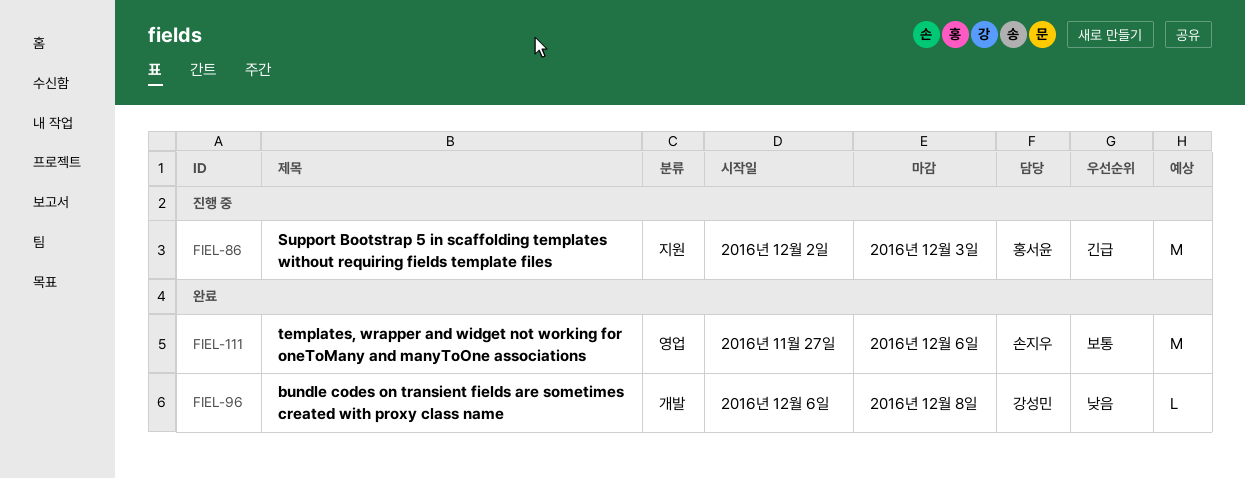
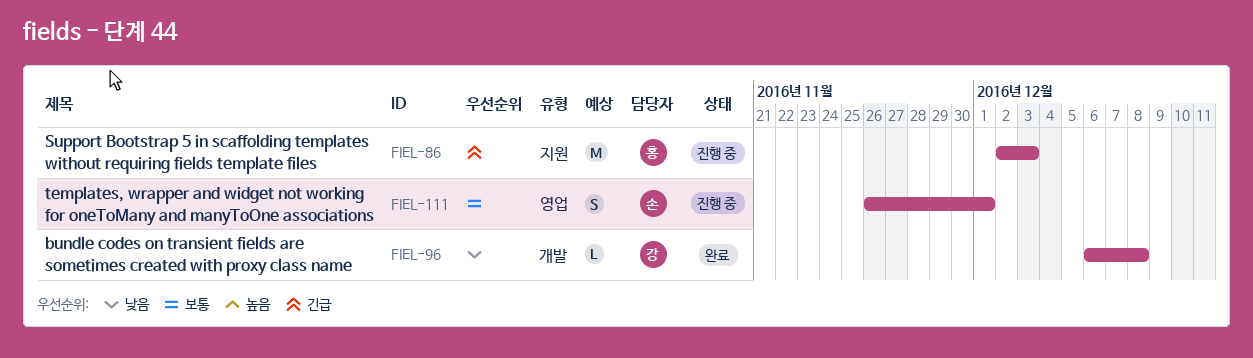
FIEL-111, status: 완료 -> 진행 중
FIEL-111, estimate: M -> S
FIEL-111, start: Nov 27 -> Nov 26
FIEL-111, due: Dec 6 -> Dec 1

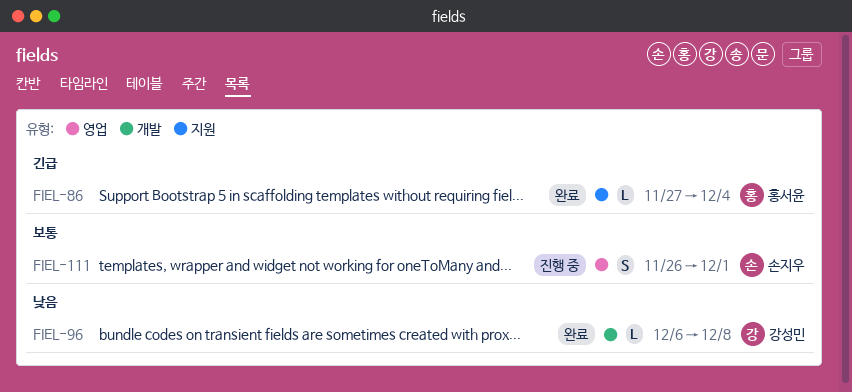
FIEL-86, status: 진행 중 -> 완료
FIEL-86, estimate: M -> L
FIEL-86, start: Dec 2 -> Nov 27
FIEL-86, due: Dec 3 -> Dec 4

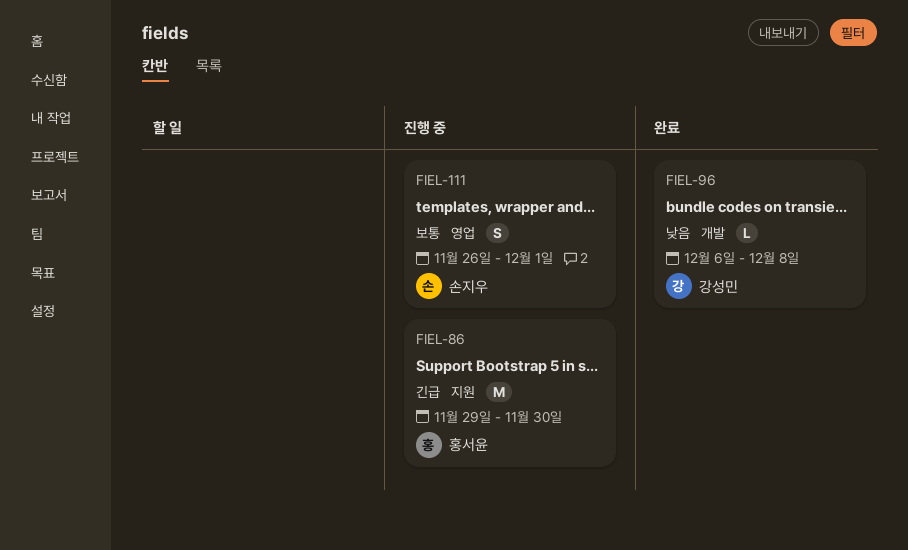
FIEL-86, status: 완료 -> 진행 중
FIEL-86, estimate: L -> M
FIEL-86, start: Nov 27 -> Nov 29
FIEL-86, due: Dec 4 -> Nov 30

